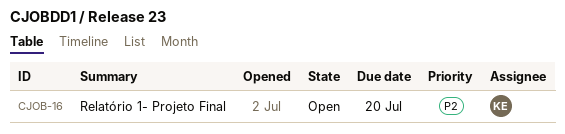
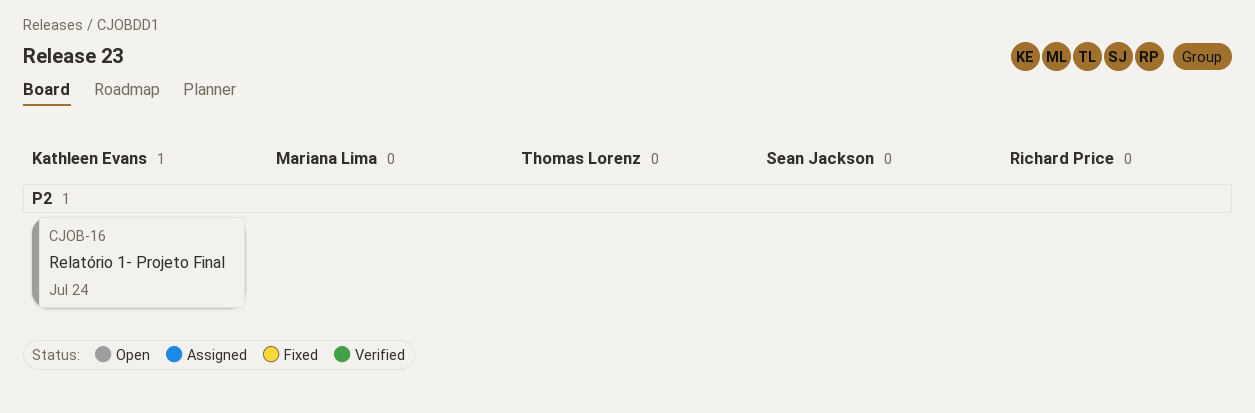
CJOB-16, due: Jul 20 -> Jul 24

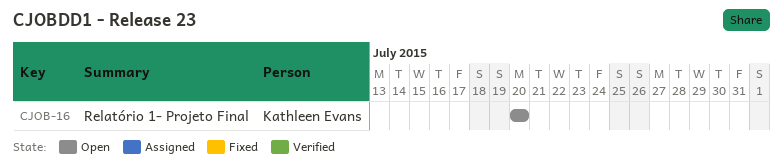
CJOB-16, due: Jul 24 -> Jul 20

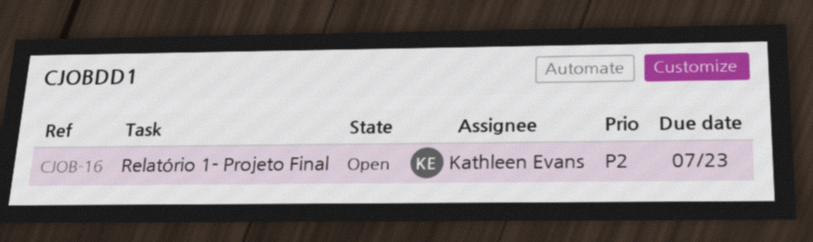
CJOB-16, due: Jul 20 -> Jul 23

